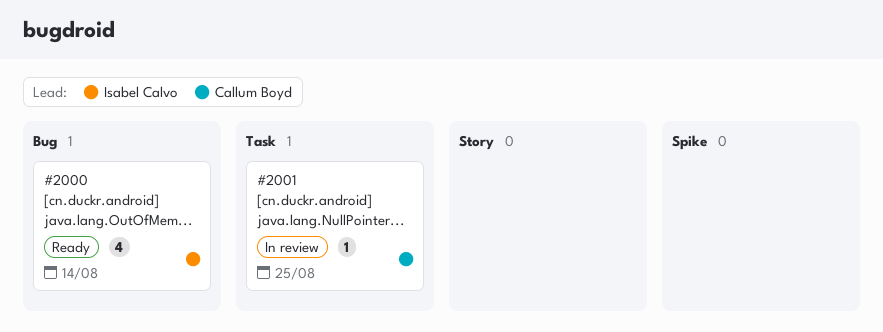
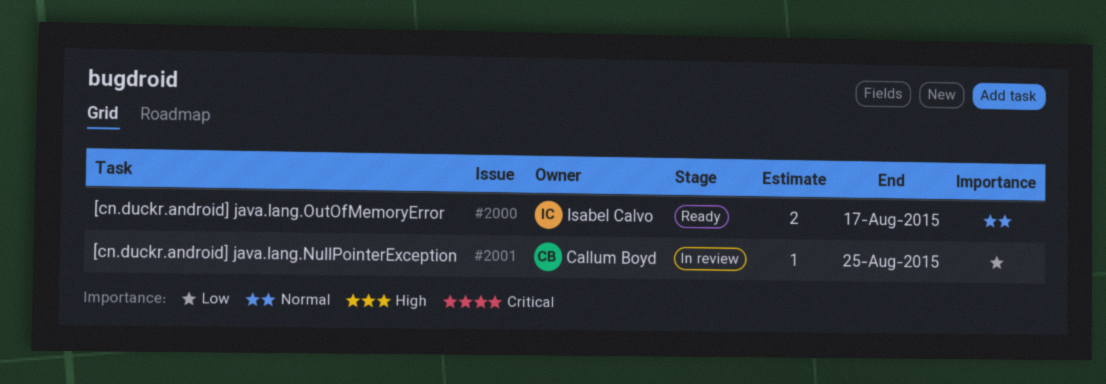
#2000, estimate: 4 -> 2
#2000, due: Aug 14 -> Aug 17

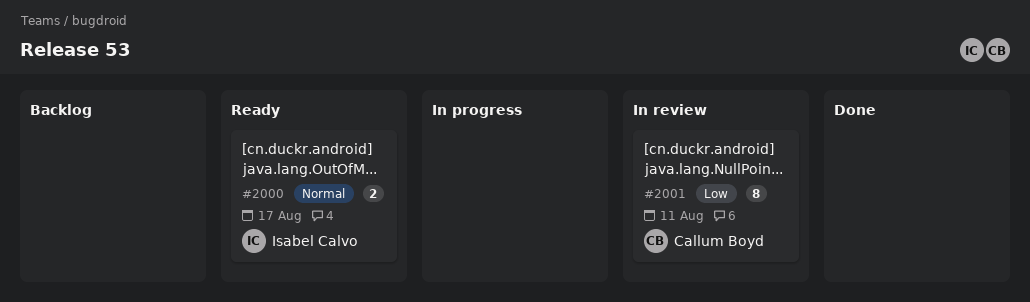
#2001, estimate: 1 -> 8
#2001, due: Aug 25 -> Aug 11

